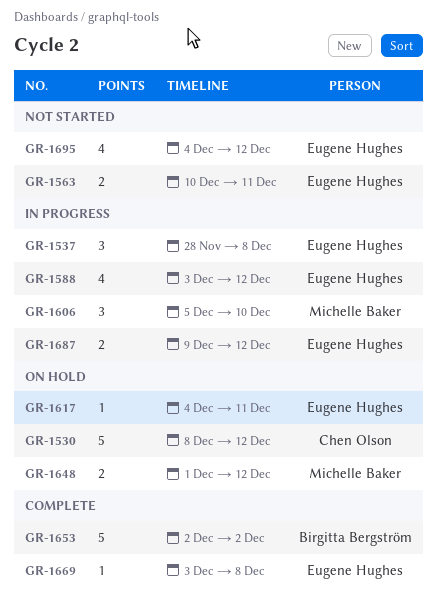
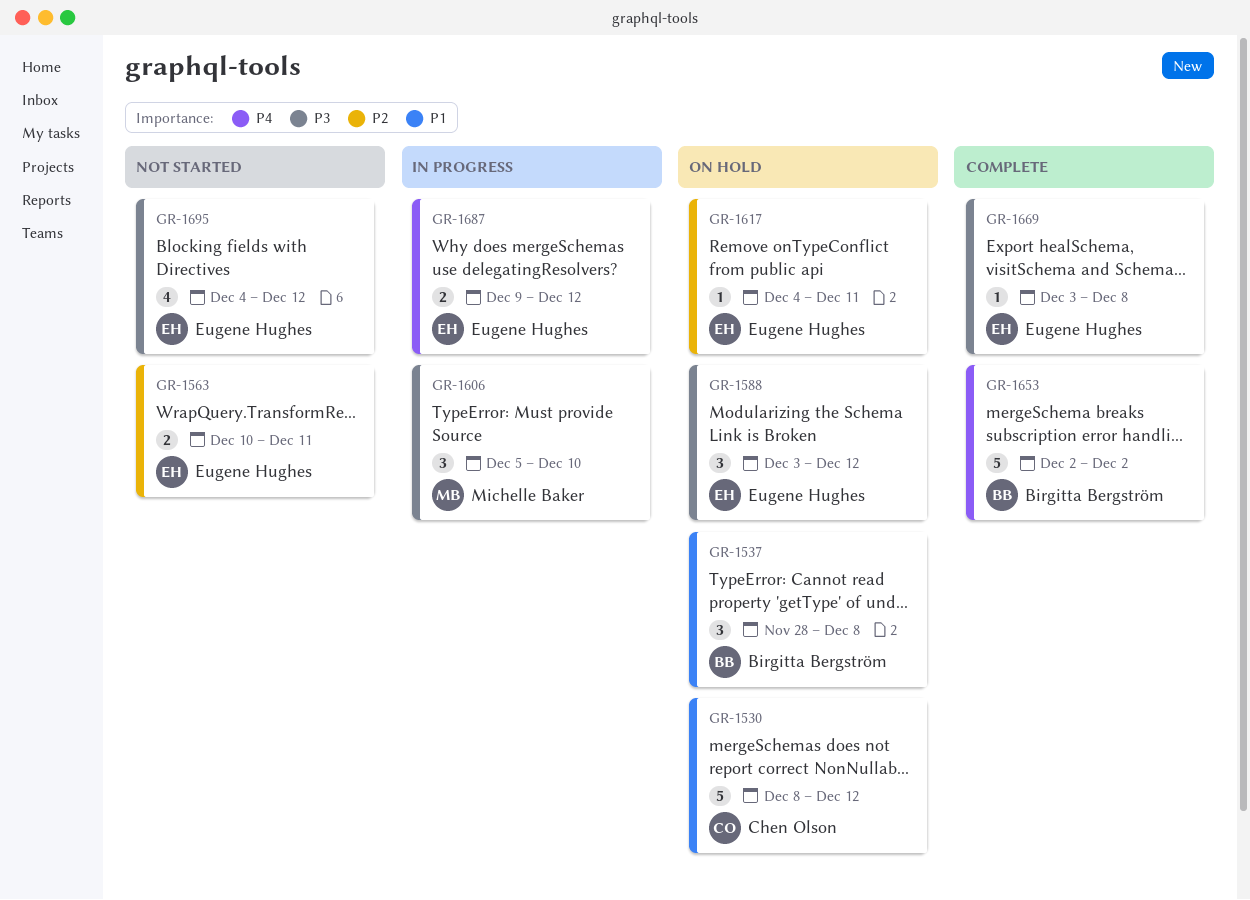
GR-1537, status: In progress -> On hold
GR-1537, owner: Eugene Hughes -> Birgitta Bergström
GR-1588, status: In progress -> On hold
GR-1588, estimate: 4 -> 3
GR-1648: present -> none

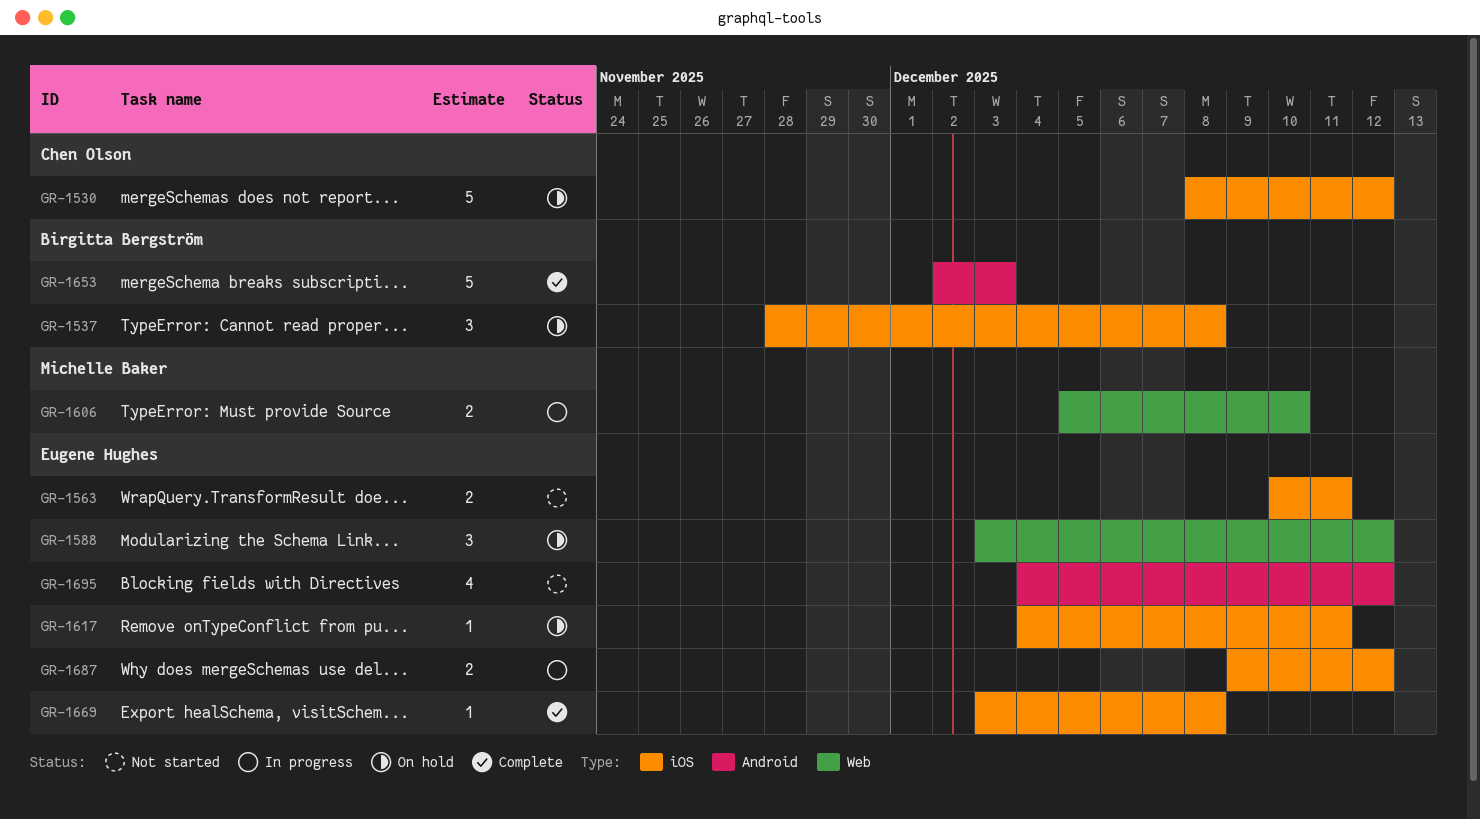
GR-1606, estimate: 3 -> 2
GR-1653, due: Dec 2 -> Dec 3

